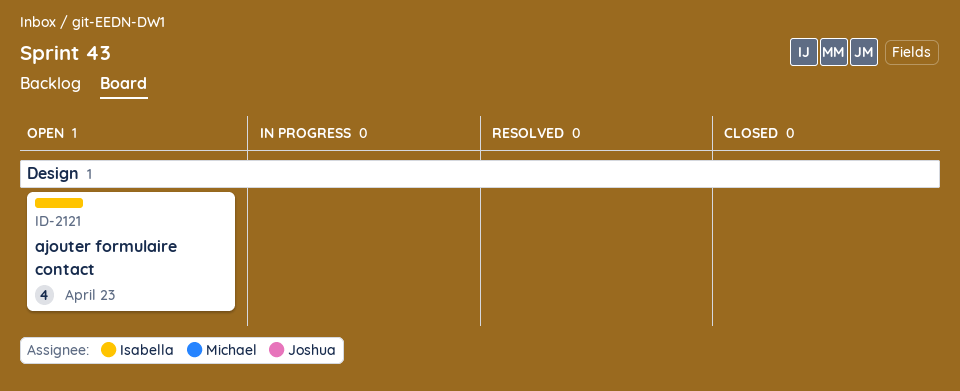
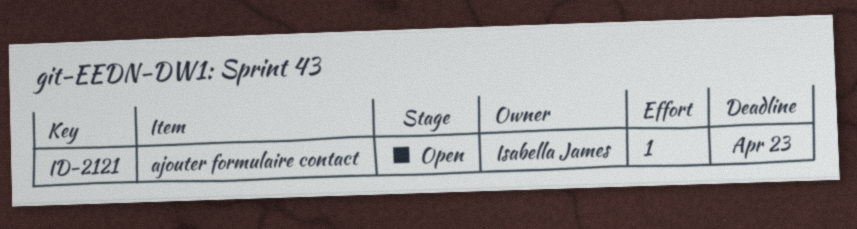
ID-2121, estimate: 4 -> 1

